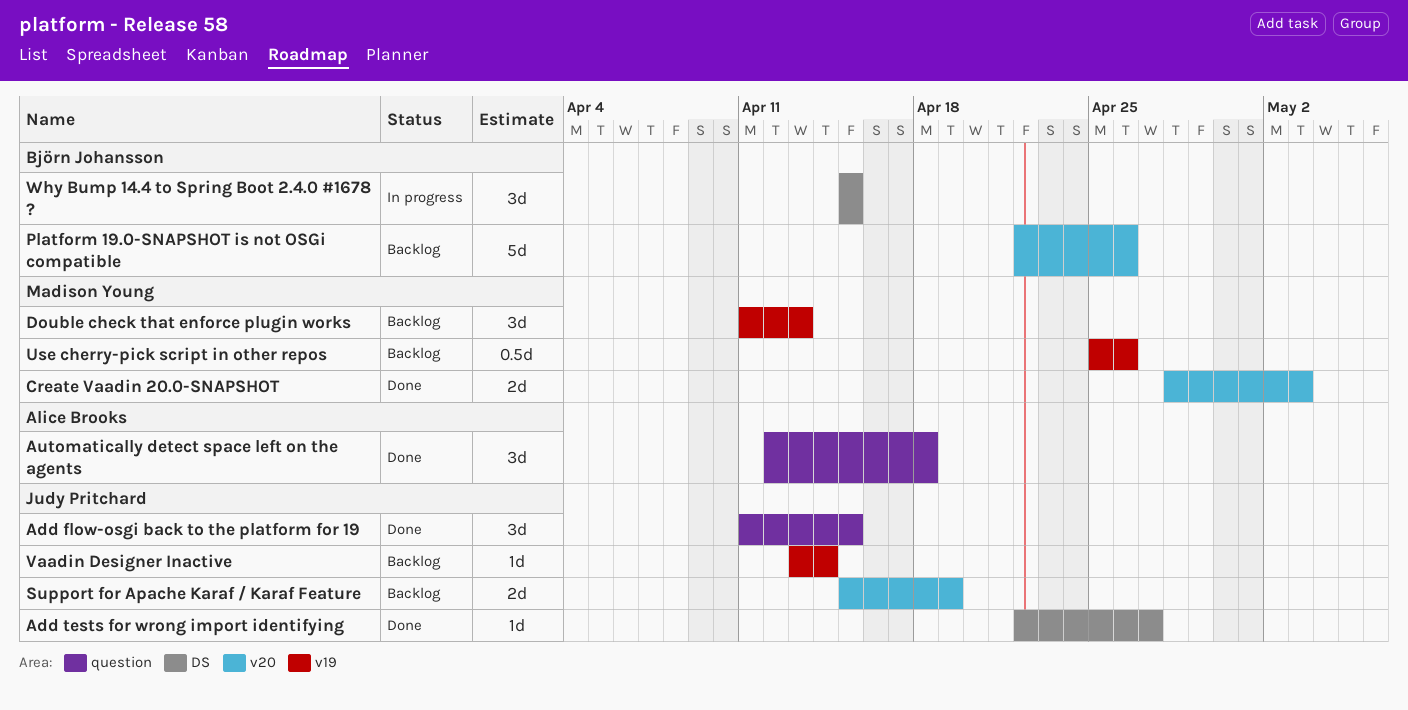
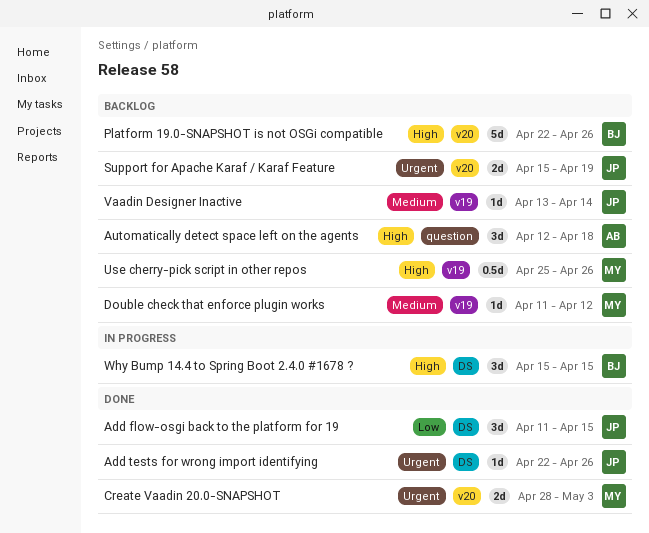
Add flow-osgi back to the platform for 19, label: question -> DS
Add tests for wrong import identifying, due: Apr 27 -> Apr 26
Automatically detect space left on the agents, status: Done -> Backlog
Double check that enforce plugin works, estimate: 3d -> 1d
Double check that enforce plugin works, due: Apr 13 -> Apr 12

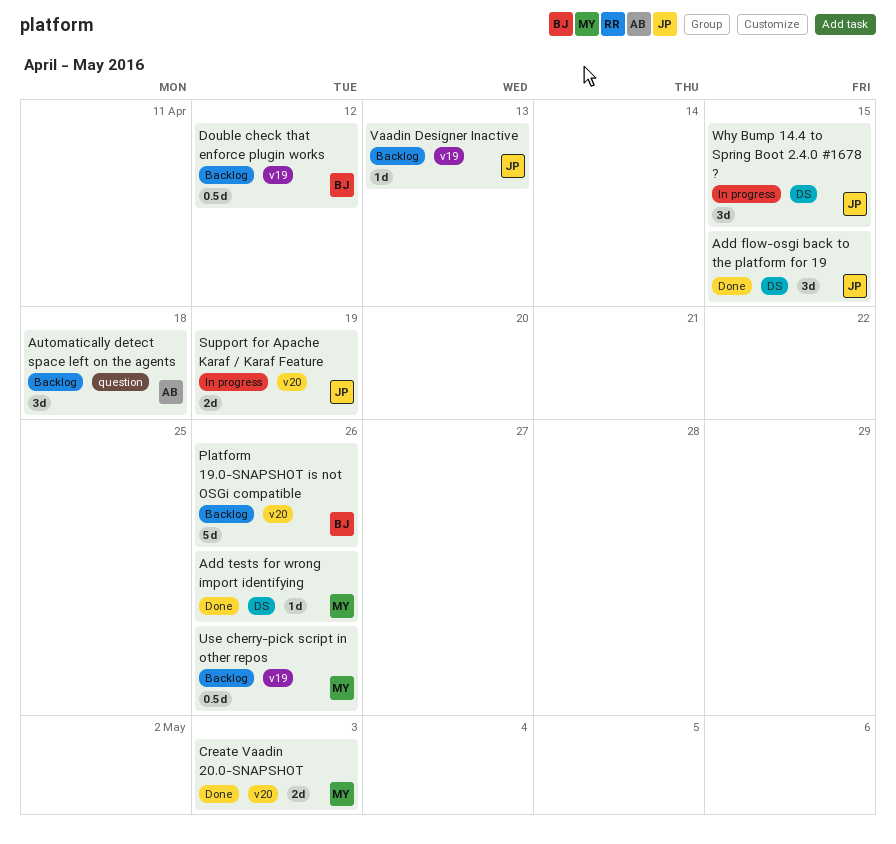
Add tests for wrong import identifying, owner: JP -> MY
Double check that enforce plugin works, owner: MY -> BJ
Double check that enforce plugin works, estimate: 1d -> 0.5d
Support for Apache Karaf / Karaf Feature, status: Backlog -> In progress
Vaadin Designer Inactive, due: Apr 14 -> Apr 13
Why Bump 14.4 to Spring Boot 2.4.0 #1678 ?, owner: BJ -> JP

